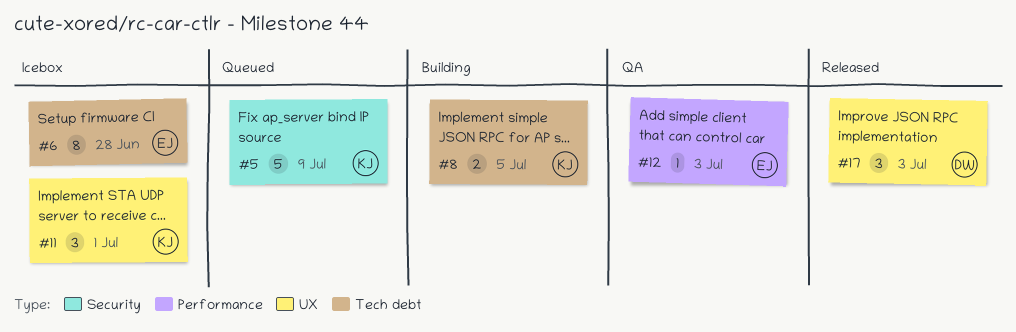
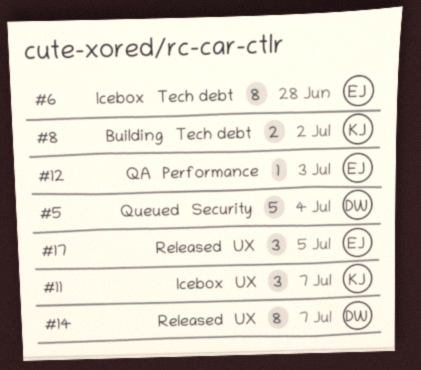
#5, owner: KJ -> DW
#5, due: Jul 9 -> Jul 4
#8, due: Jul 5 -> Jul 2
#11, due: Jul 1 -> Jul 7
#14: none -> present
#17, owner: DW -> EJ
#17, due: Jul 3 -> Jul 5

